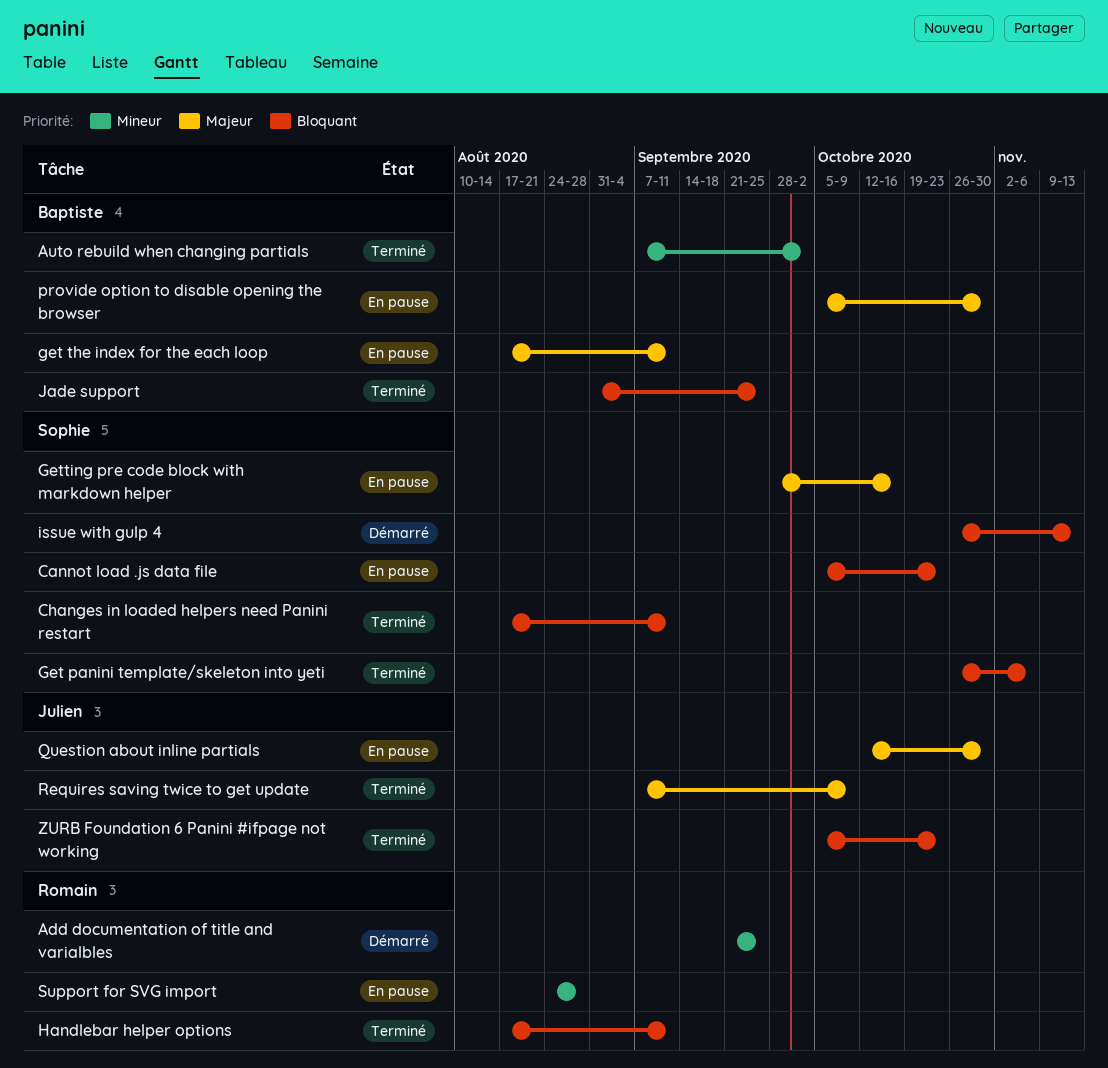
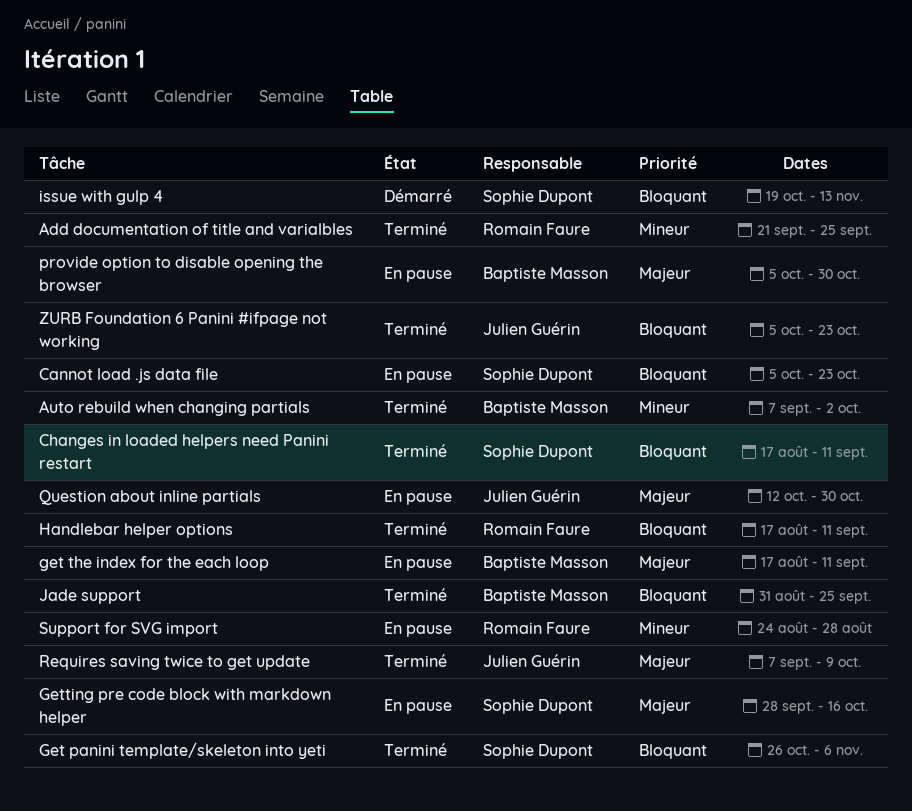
Add documentation of title and varialbles, status: Démarré -> Terminé
issue with gulp 4, start: Oct 26 -> Oct 19

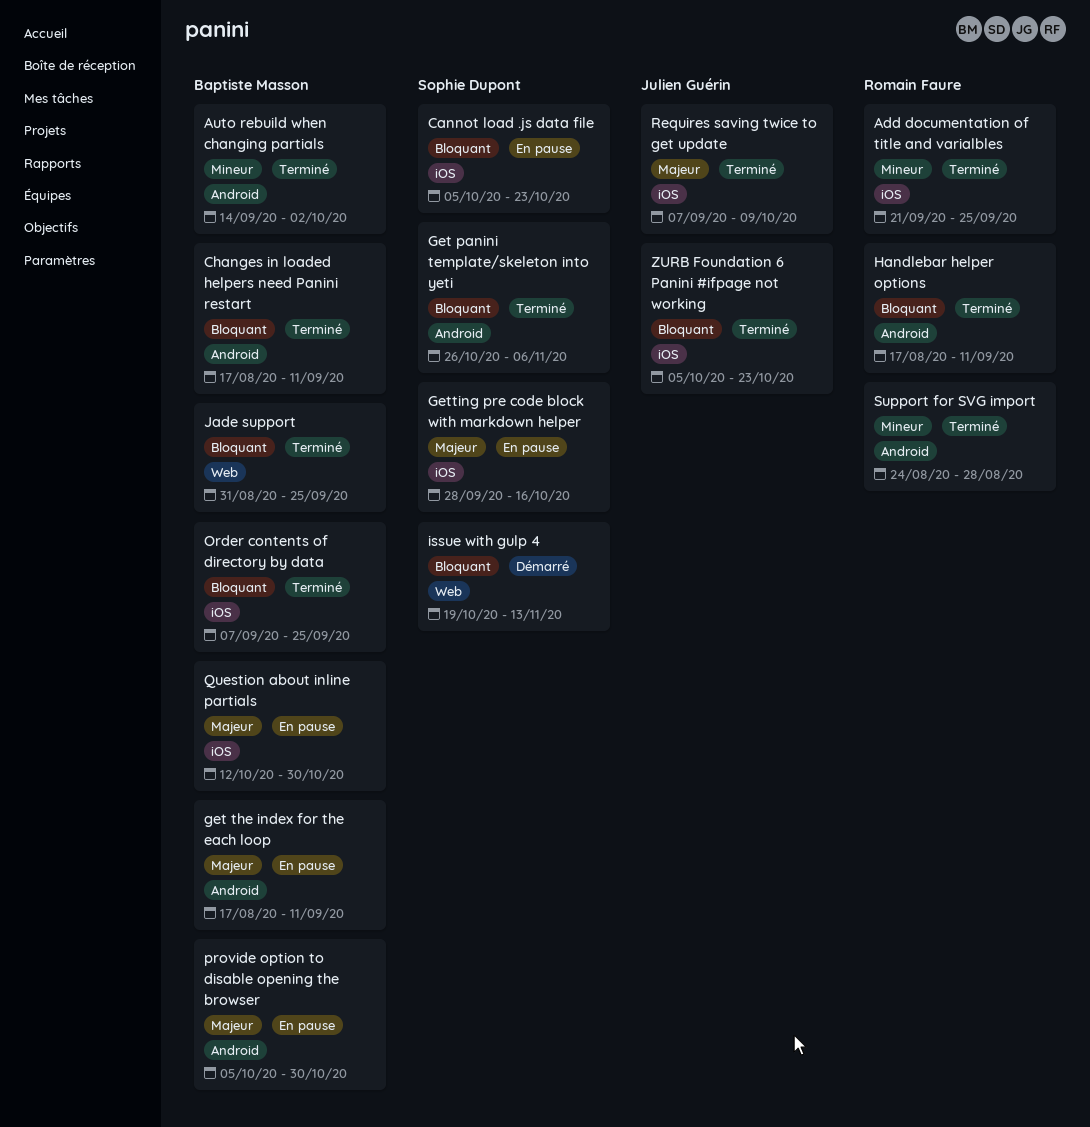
Auto rebuild when changing partials, start: Sep 7 -> Sep 14
Changes in loaded helpers need Panini restart, owner: Sophie Dupont -> Baptiste Masson
Order contents of directory by data: none -> present
Question about inline partials, owner: Julien Guérin -> Baptiste Masson
Support for SVG import, status: En pause -> Terminé

